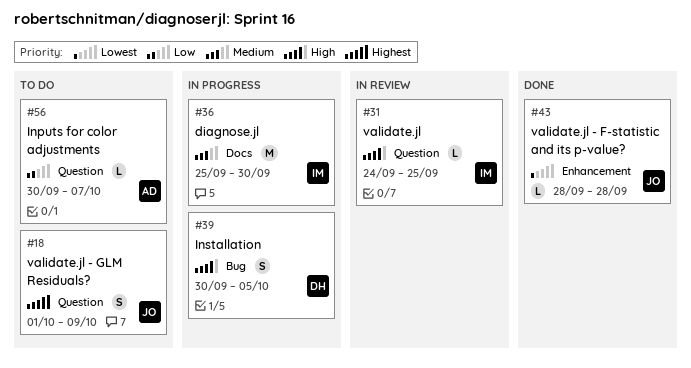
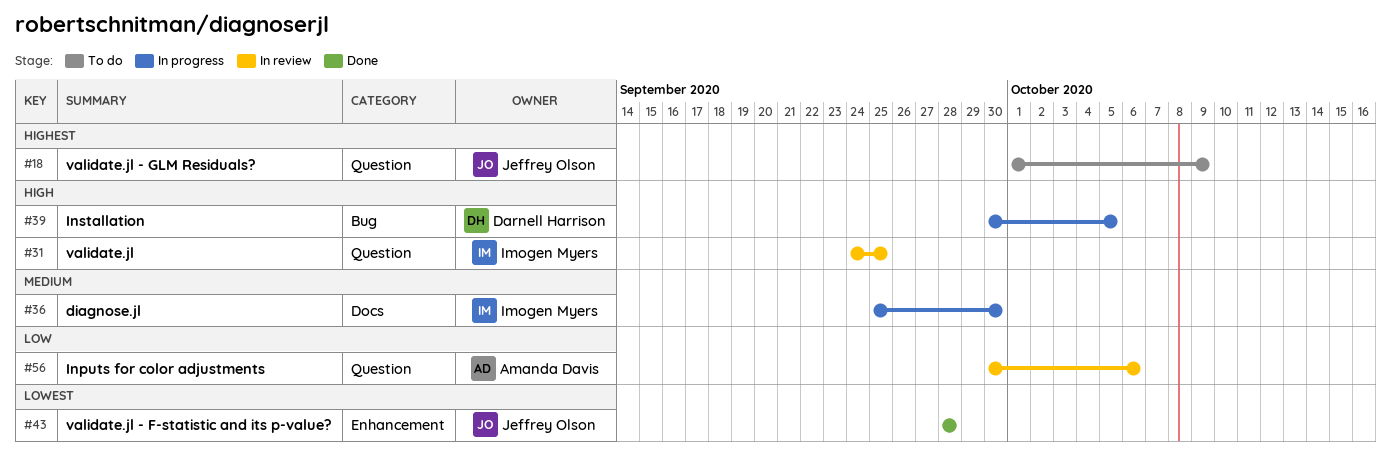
#56, status: To do -> In review
#56, due: Oct 7 -> Oct 6

